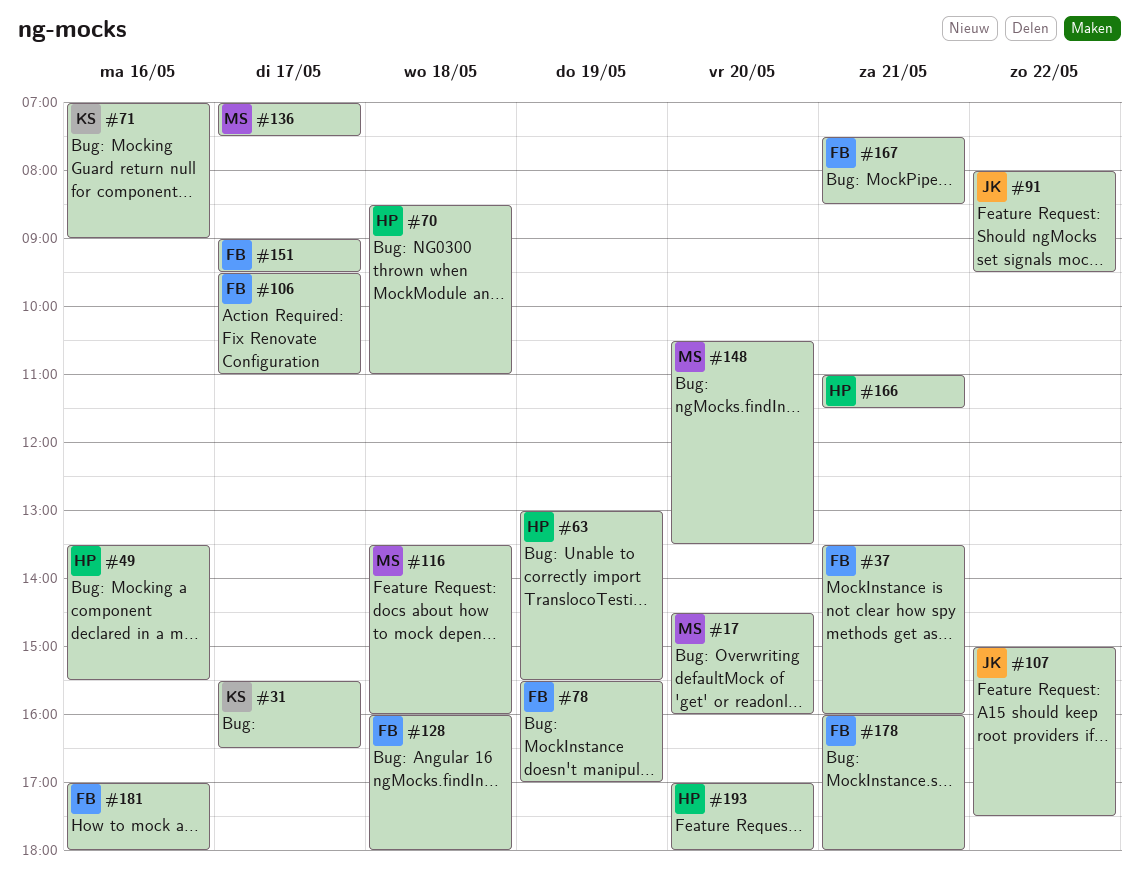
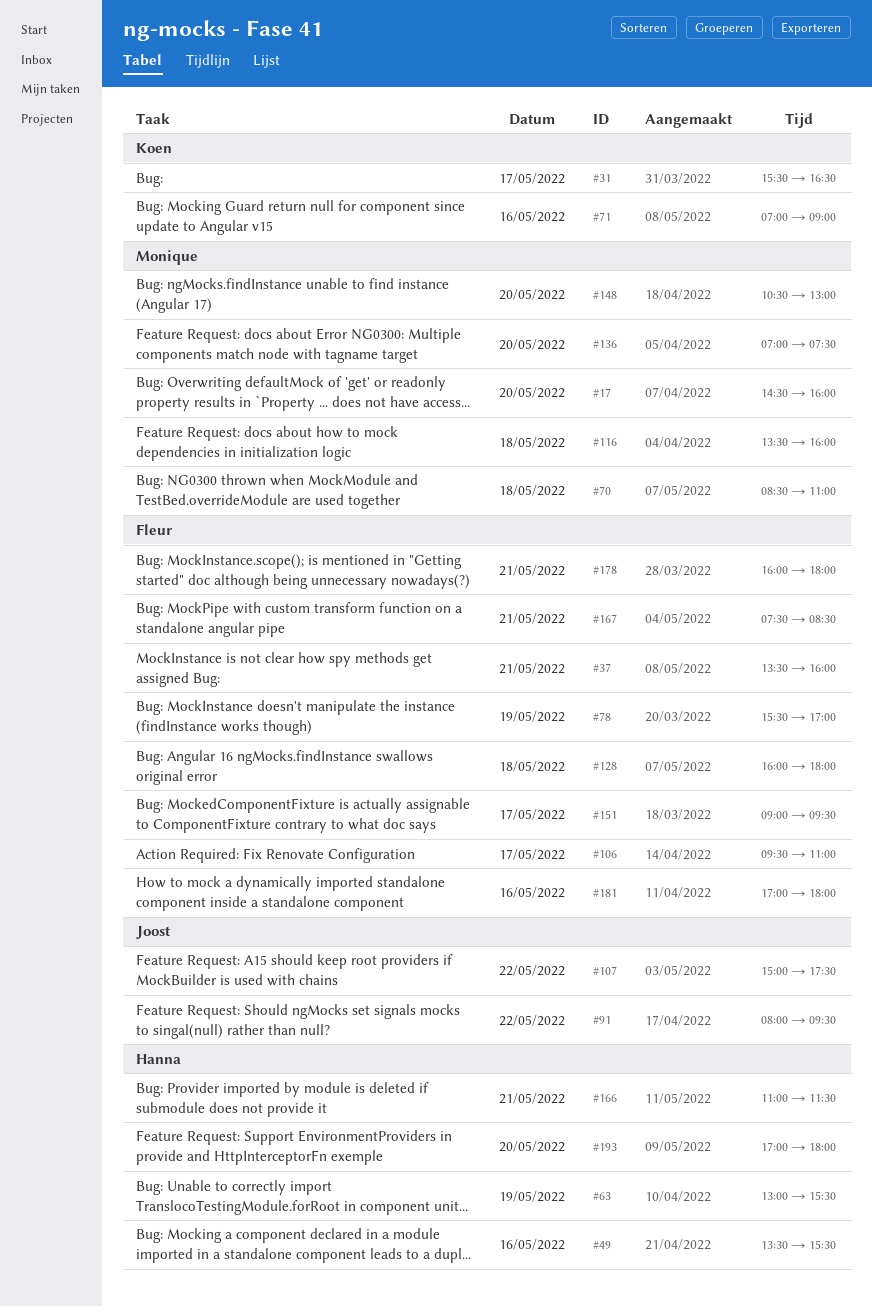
#70, owner: Hanna -> Monique
#136, day: May 17 -> May 20
#148, ends: 13:30 -> 13:00

